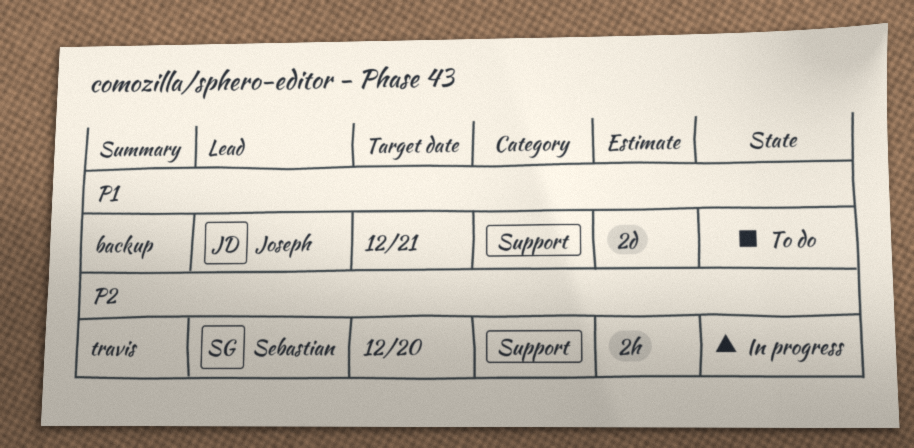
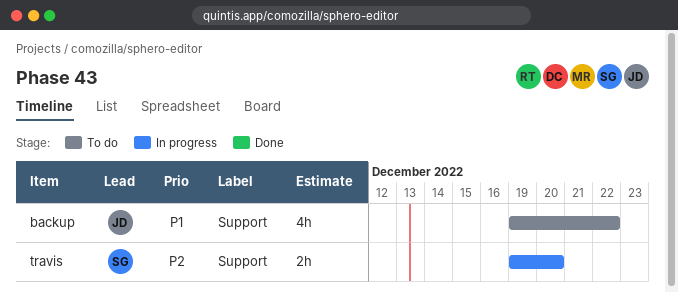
backup, estimate: 2d -> 4h
backup, due: Dec 21 -> Dec 22

